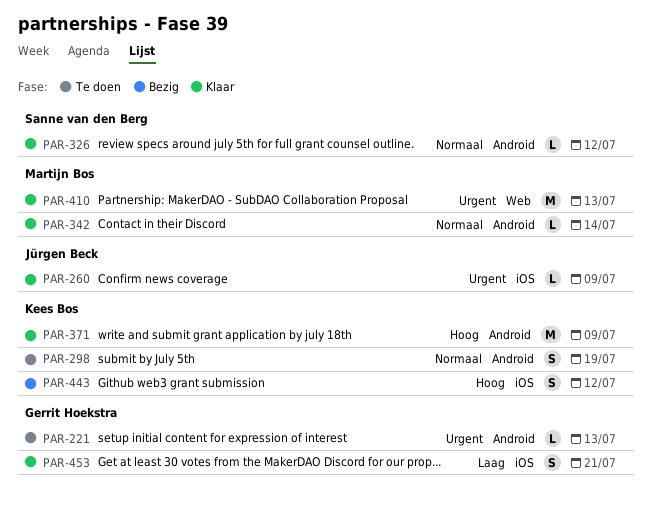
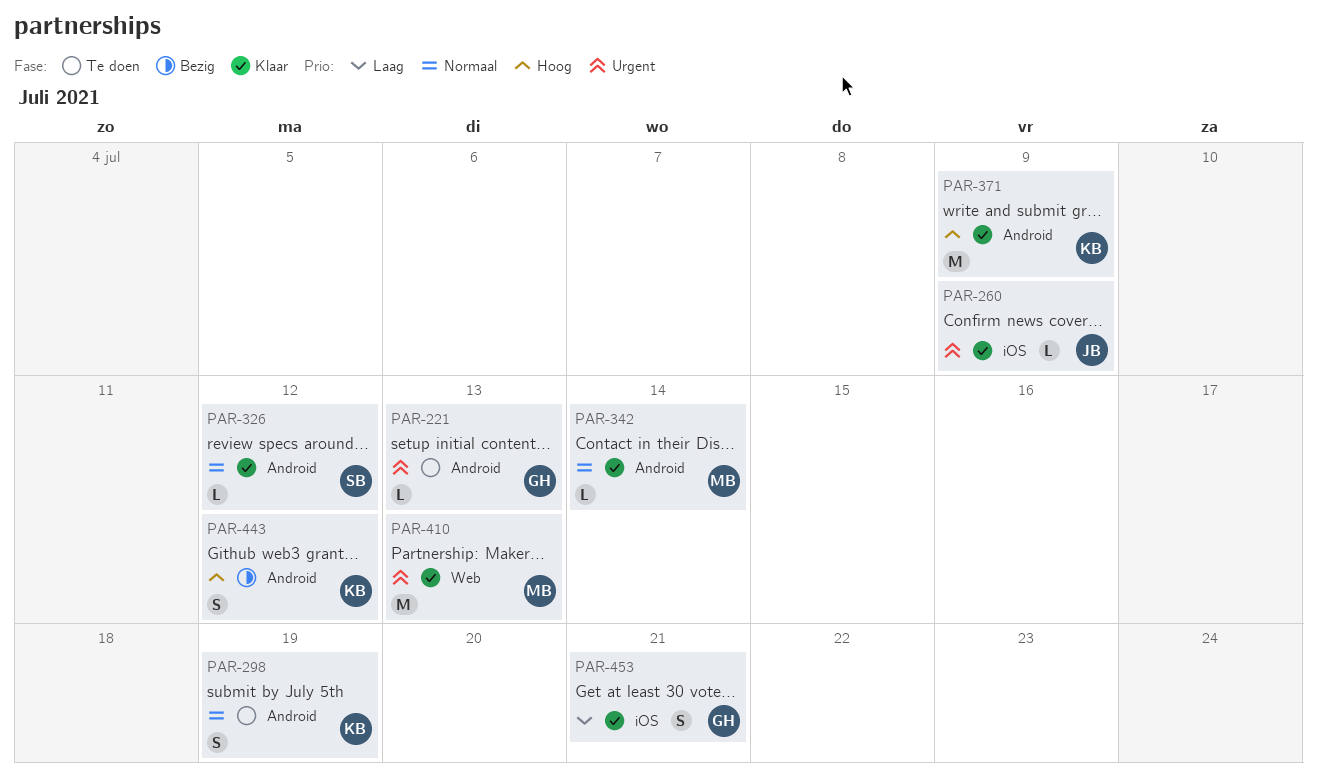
PAR-443, label: iOS -> Android

